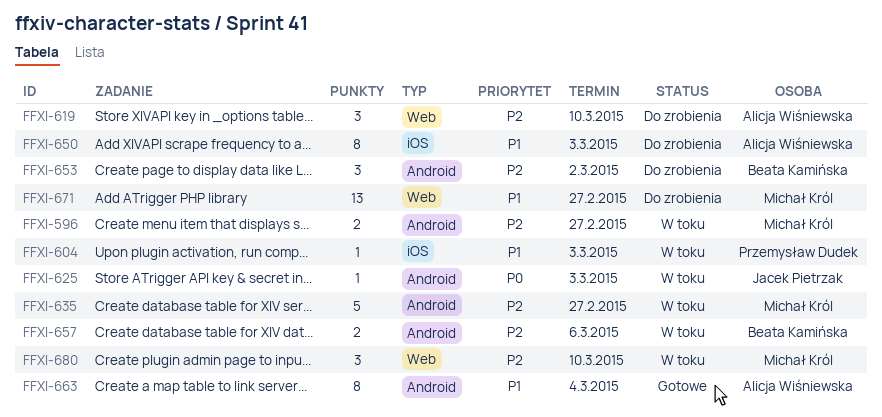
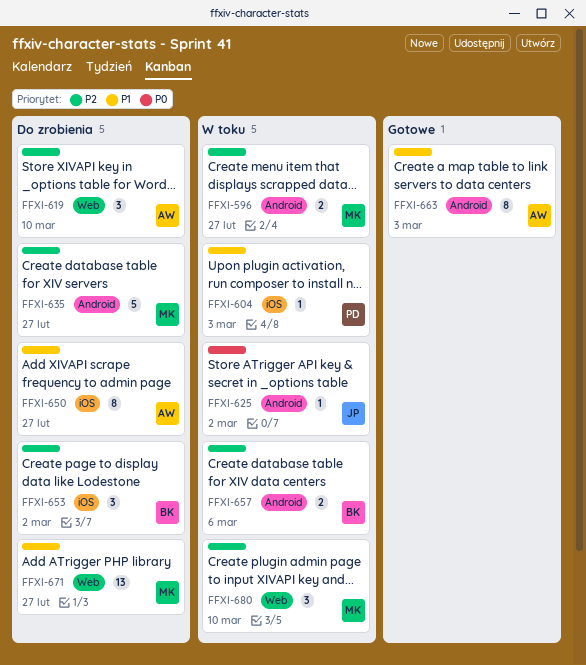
FFXI-625, due: Mar 3 -> Mar 2
FFXI-635, status: W toku -> Do zrobienia
FFXI-650, due: Mar 3 -> Feb 27
FFXI-653, label: Android -> iOS
FFXI-663, due: Mar 4 -> Mar 3

